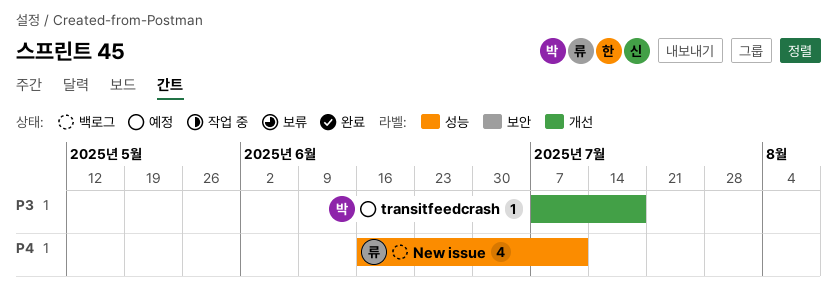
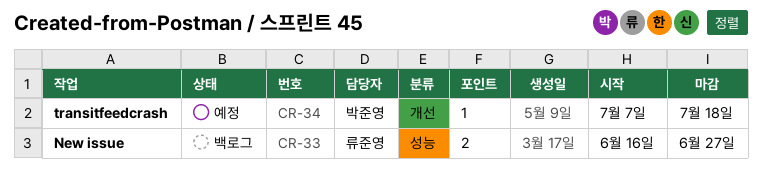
New issue, estimate: 4 -> 2
New issue, due: Jul 11 -> Jun 27

